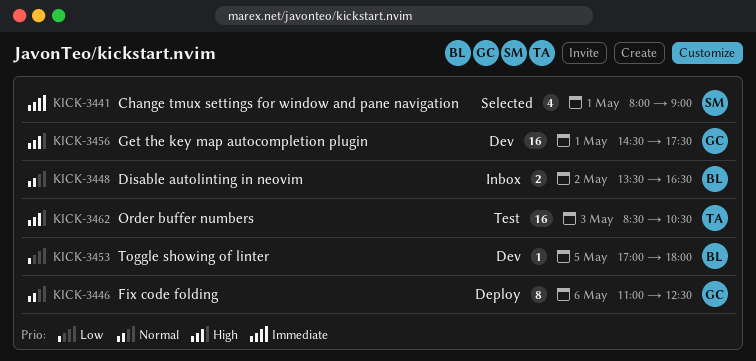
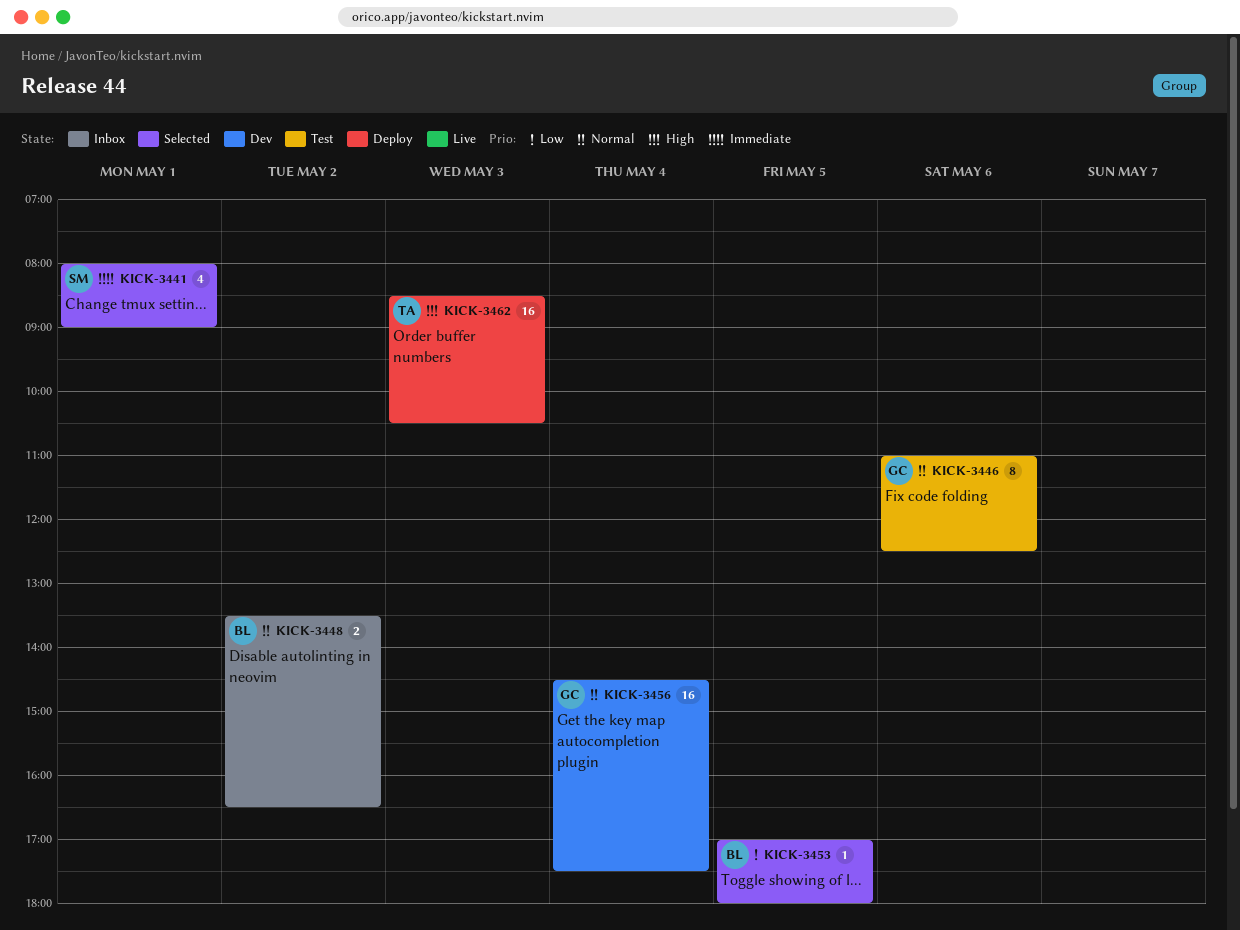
KICK-3446, status: Deploy -> Test
KICK-3453, status: Dev -> Selected
KICK-3456, priority: High -> Normal
KICK-3456, day: May 1 -> May 4
KICK-3462, status: Test -> Deploy

